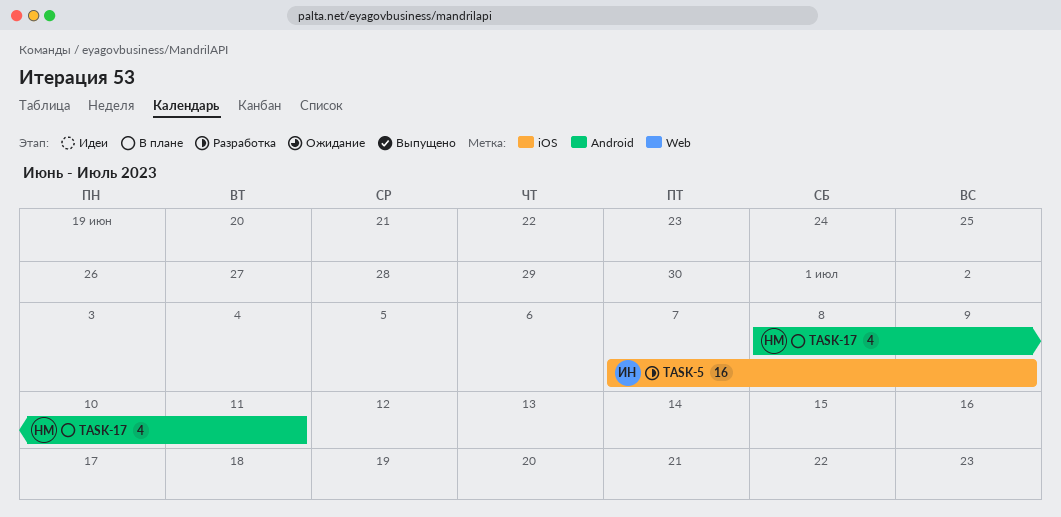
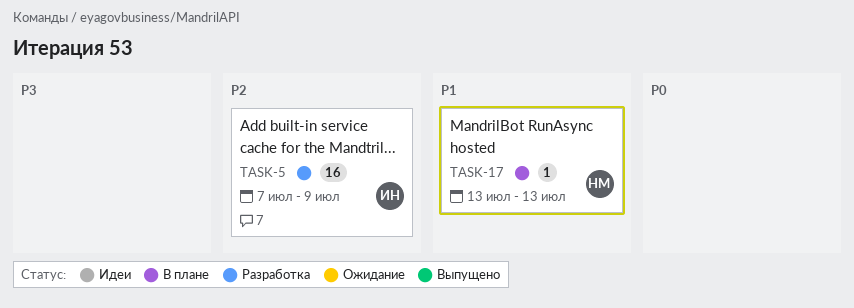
TASK-17, estimate: 4 -> 1
TASK-17, start: Jul 8 -> Jul 13
TASK-17, due: Jul 11 -> Jul 13

